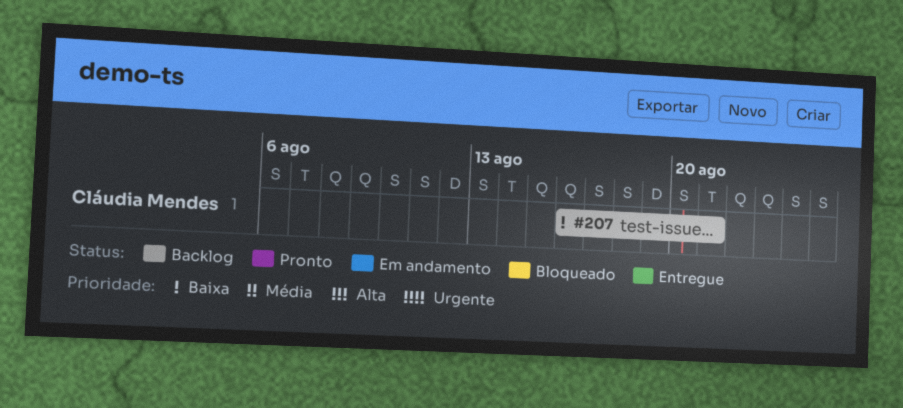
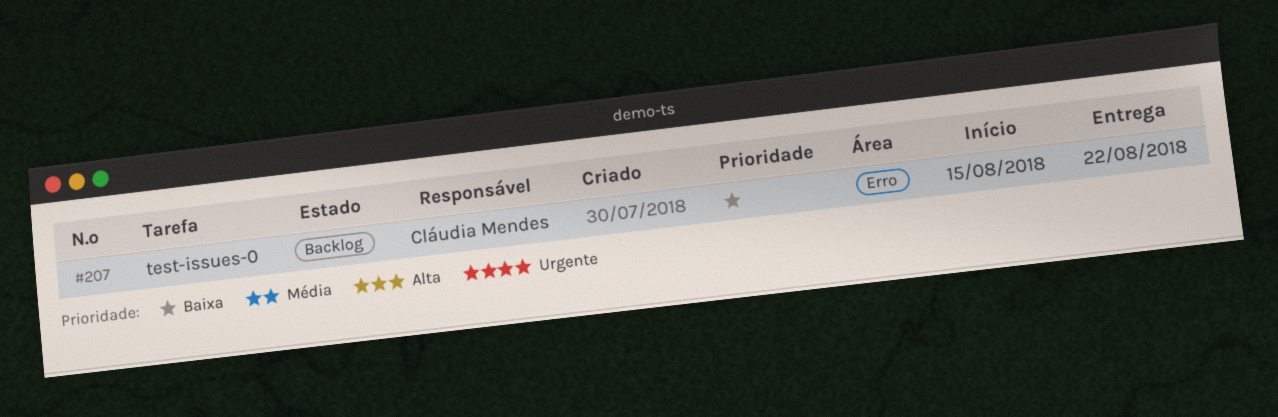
#207, start: Aug 16 -> Aug 15
#207, due: Aug 21 -> Aug 22

